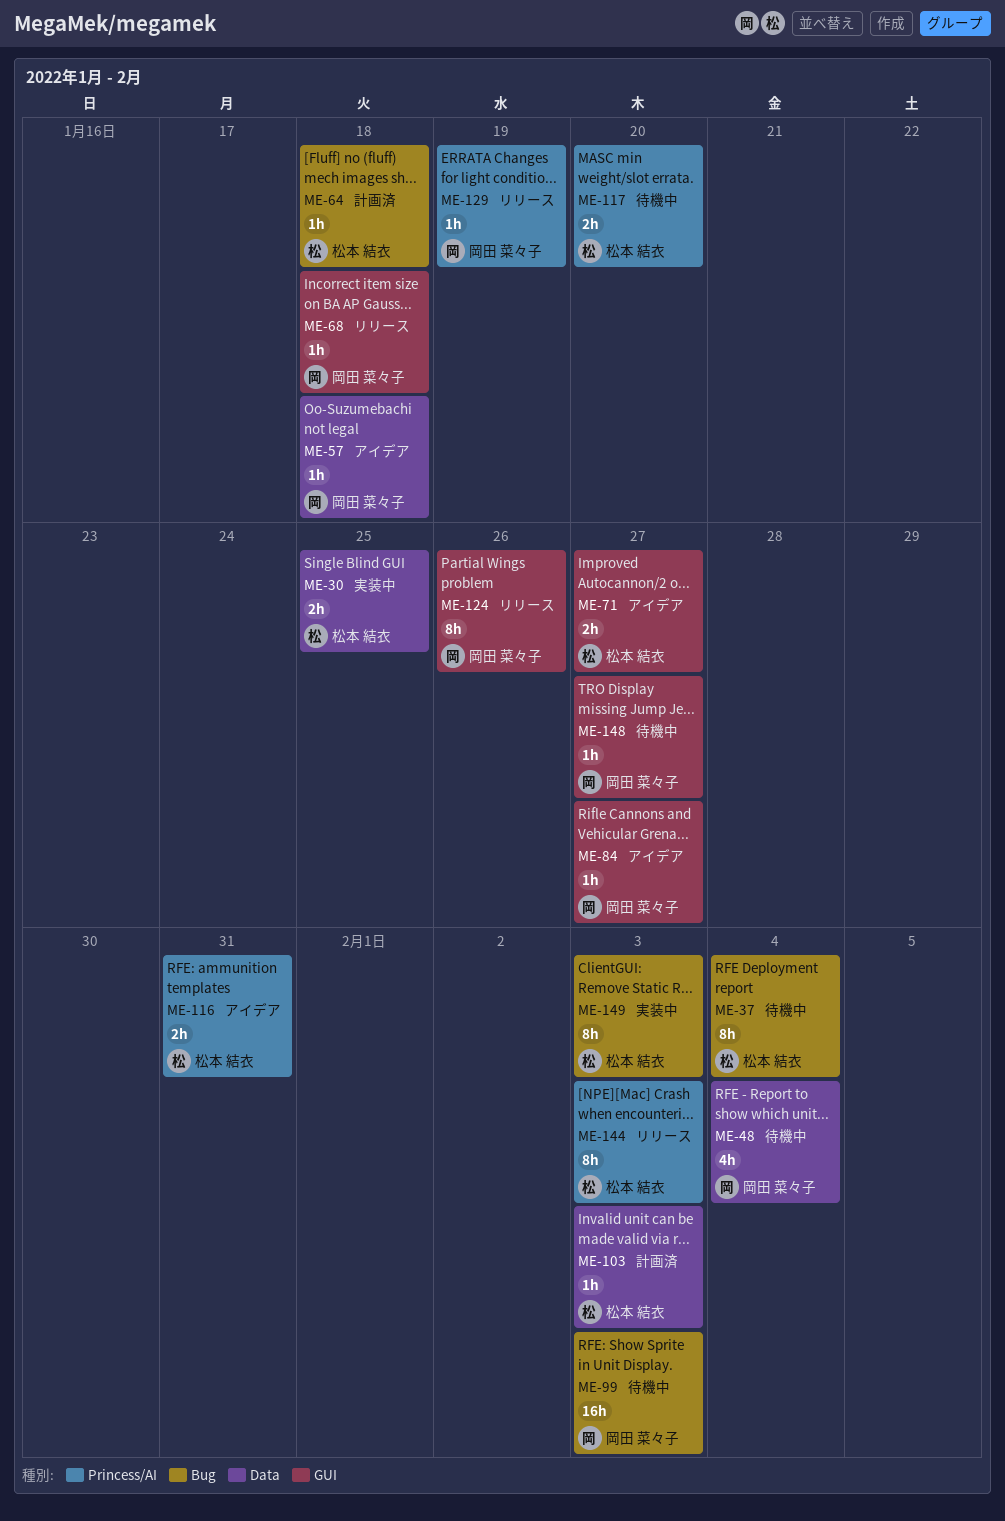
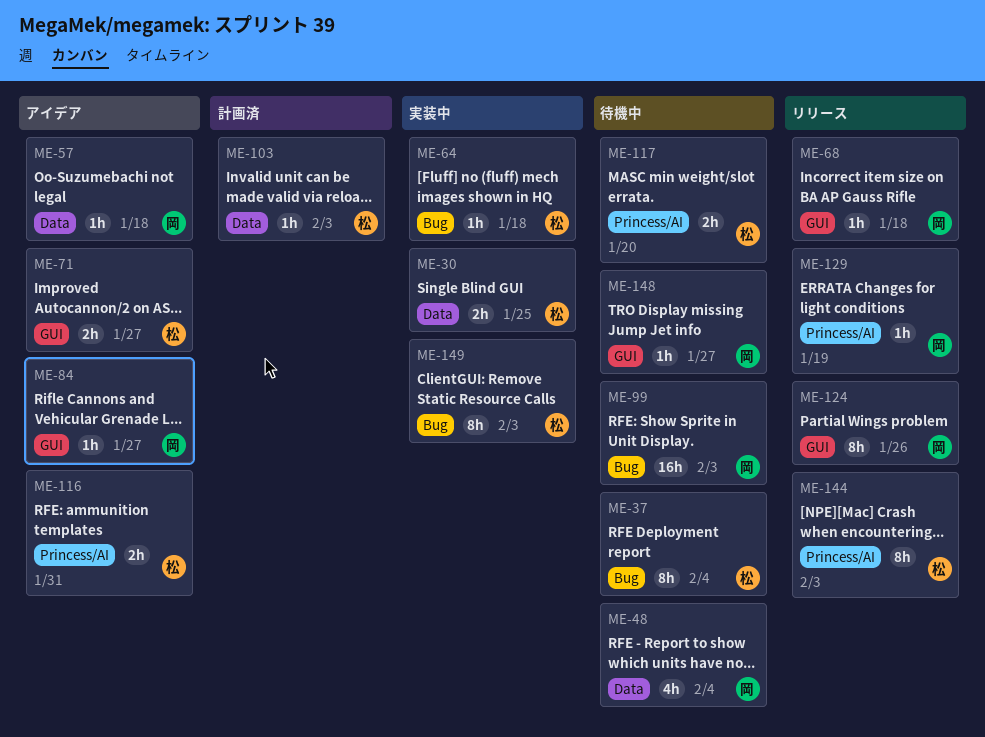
ME-64, status: 計画済 -> 実装中

